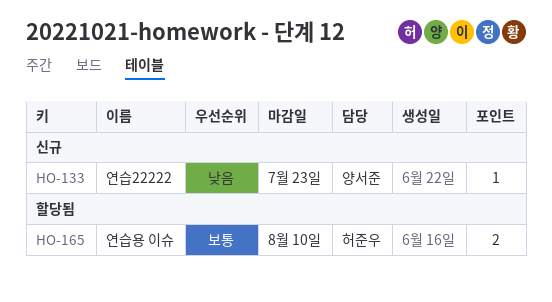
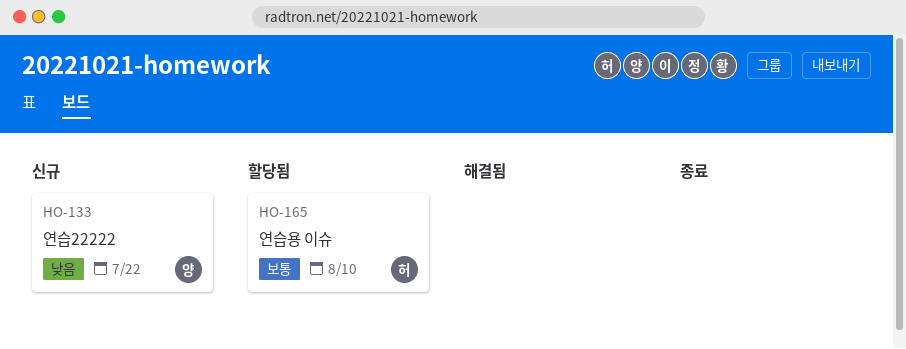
HO-133, due: Jul 23 -> Jul 22

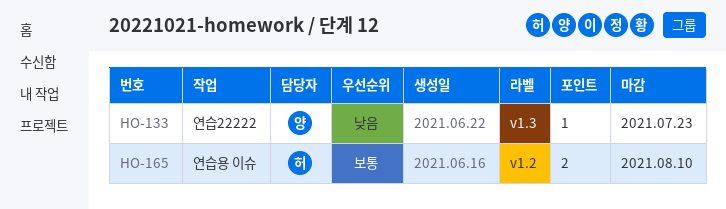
HO-133, due: Jul 22 -> Jul 23

